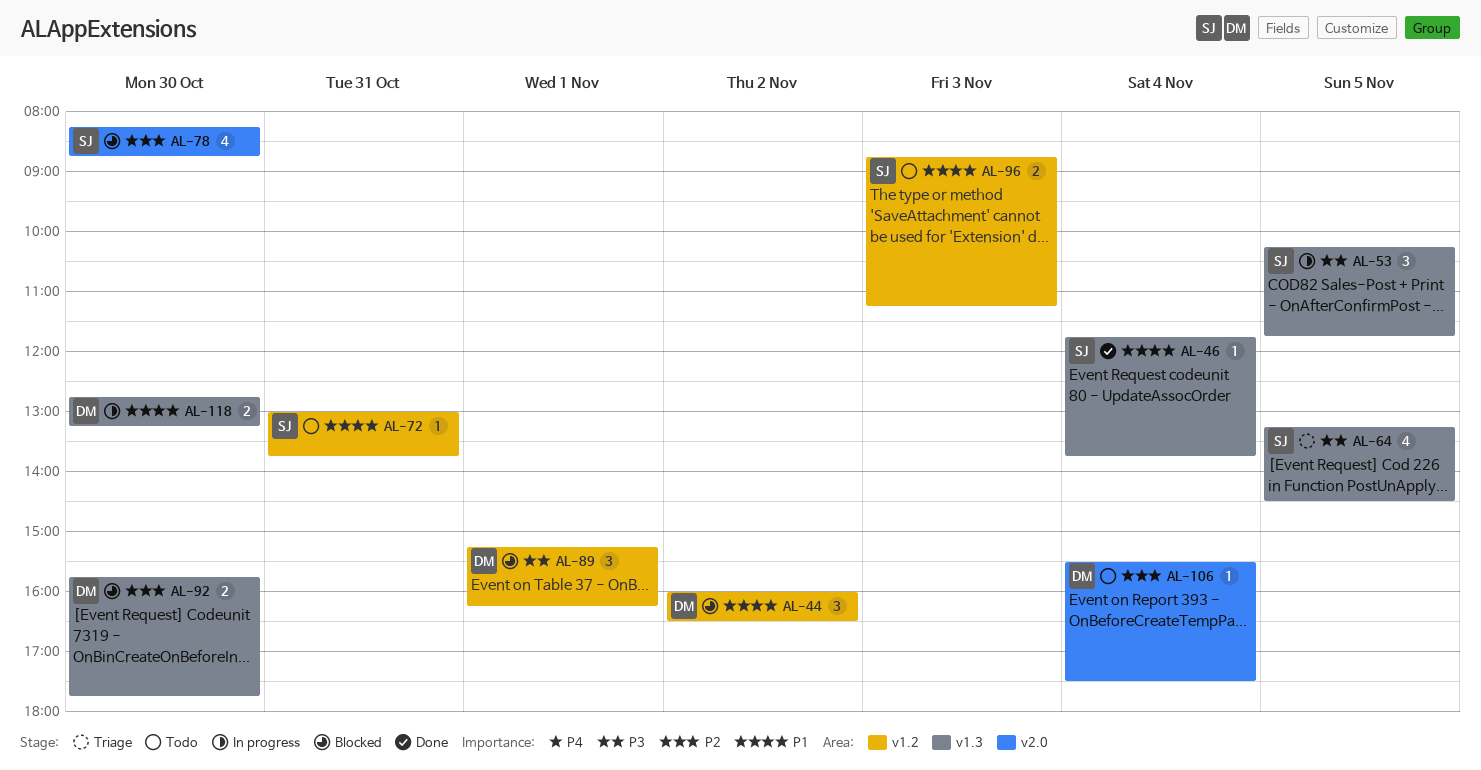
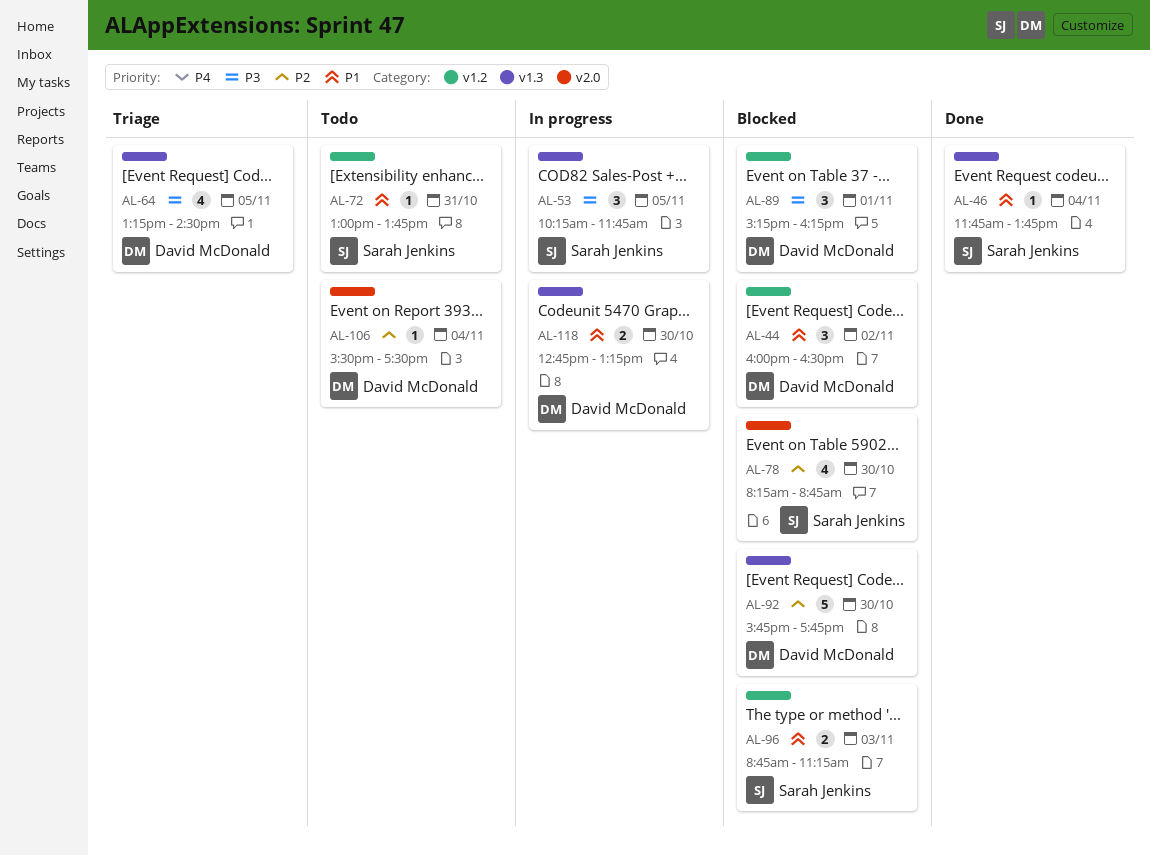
AL-64, owner: Sarah Jenkins -> David McDonald
AL-92, estimate: 2 -> 5
AL-96, status: Todo -> Blocked

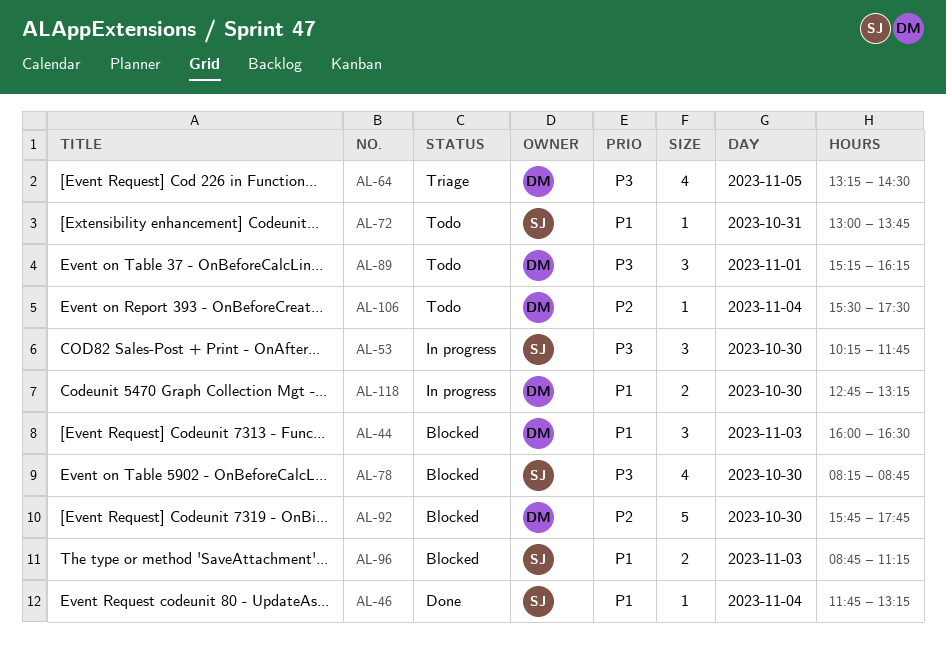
AL-44, day: Nov 2 -> Nov 3
AL-46, ends: 13:45 -> 13:15
AL-53, day: Nov 5 -> Oct 30
AL-78, priority: P2 -> P3
AL-89, status: Blocked -> Todo

